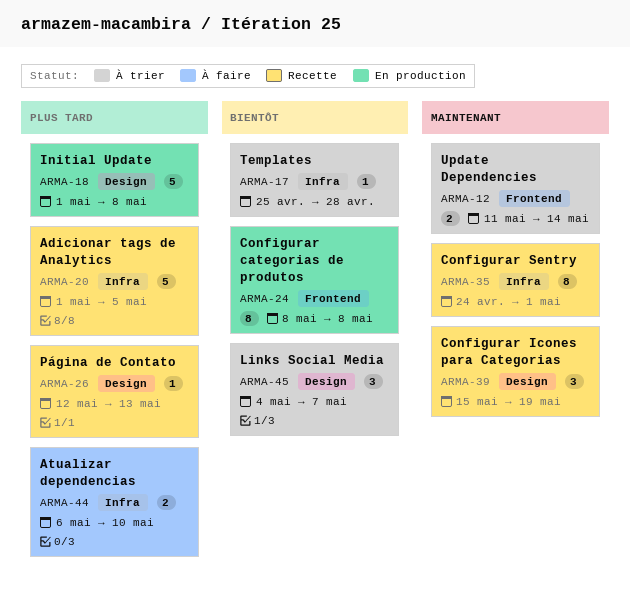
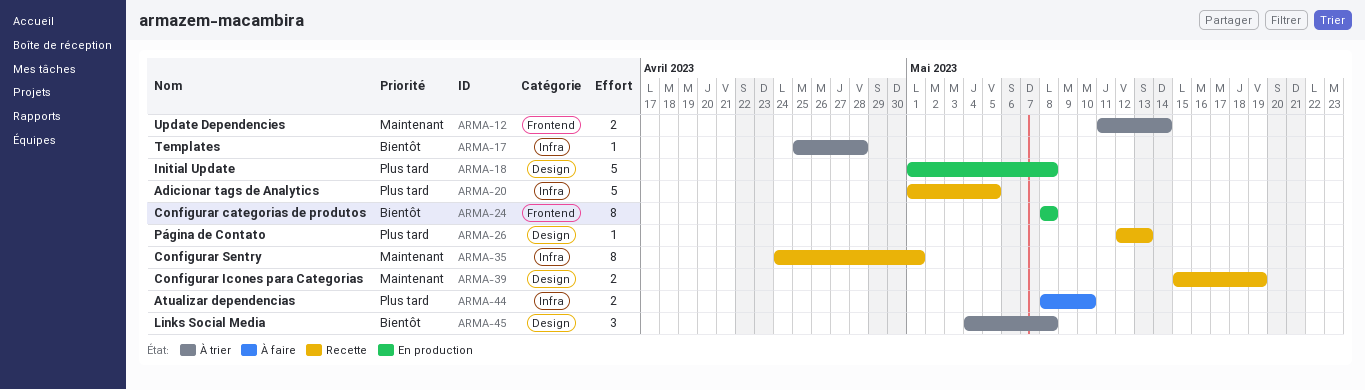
ARMA-39, estimate: 3 -> 2
ARMA-44, start: May 6 -> May 8
ARMA-45, due: May 7 -> May 8

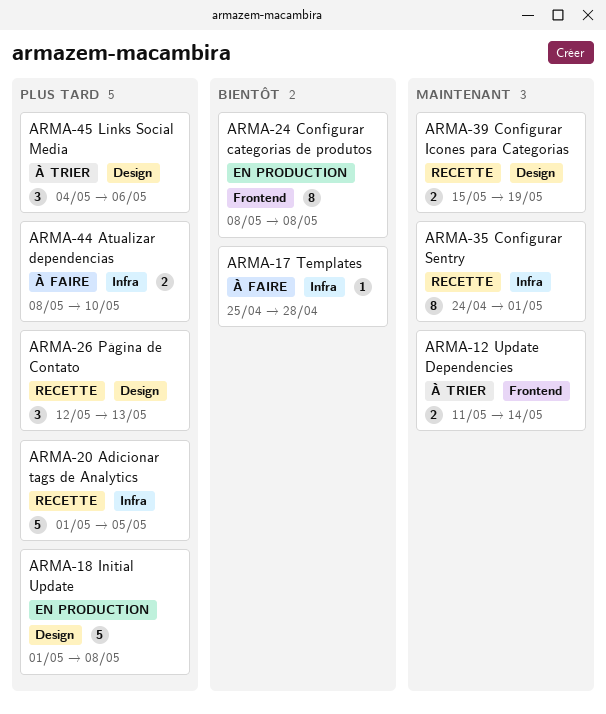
ARMA-17, status: À trier -> À faire
ARMA-26, estimate: 1 -> 3
ARMA-45, priority: Bientôt -> Plus tard
ARMA-45, due: May 8 -> May 6

